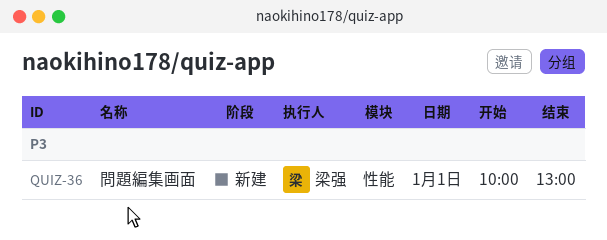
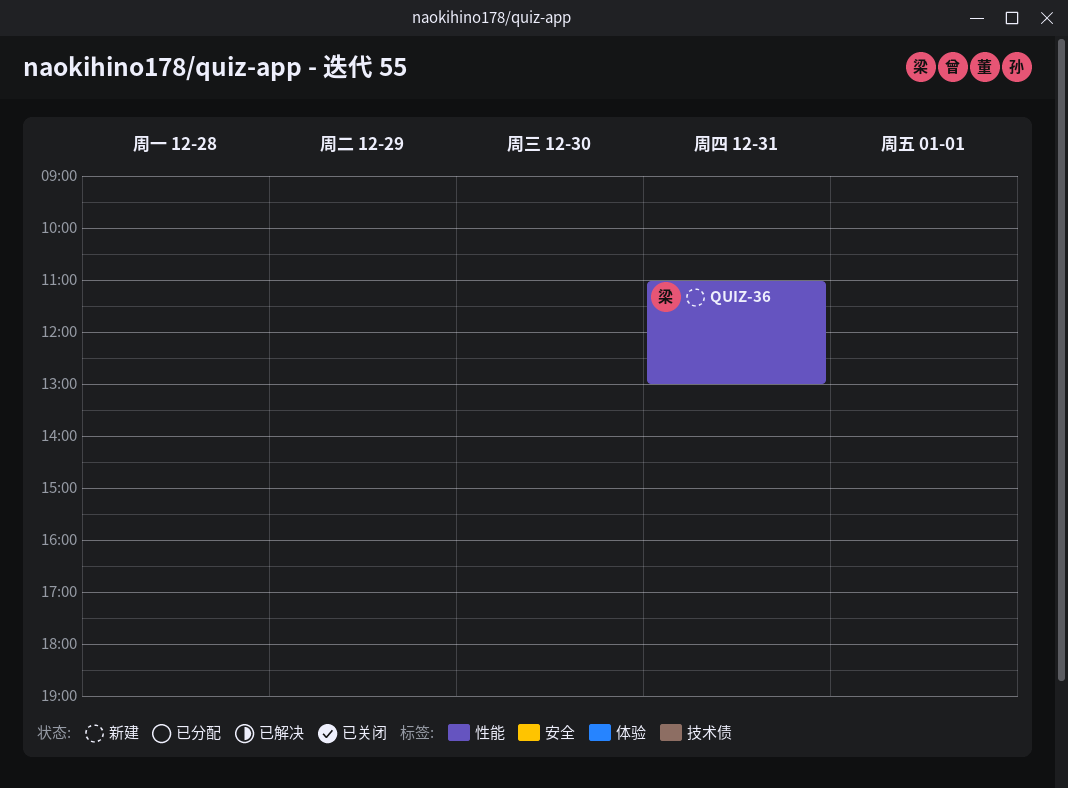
QUIZ-36, day: Jan 1 -> Dec 31
QUIZ-36, begins: 10:00 -> 11:00

